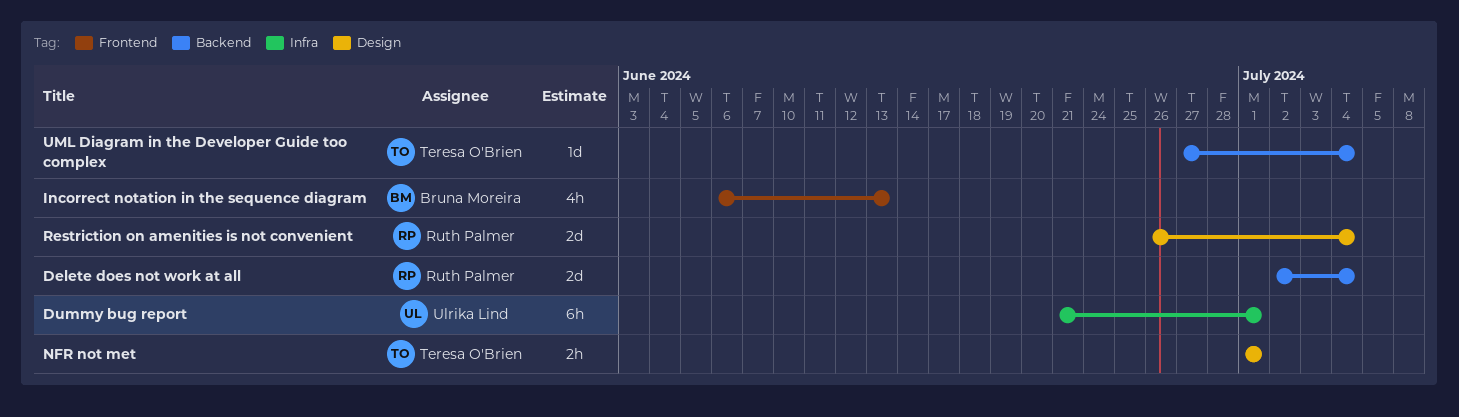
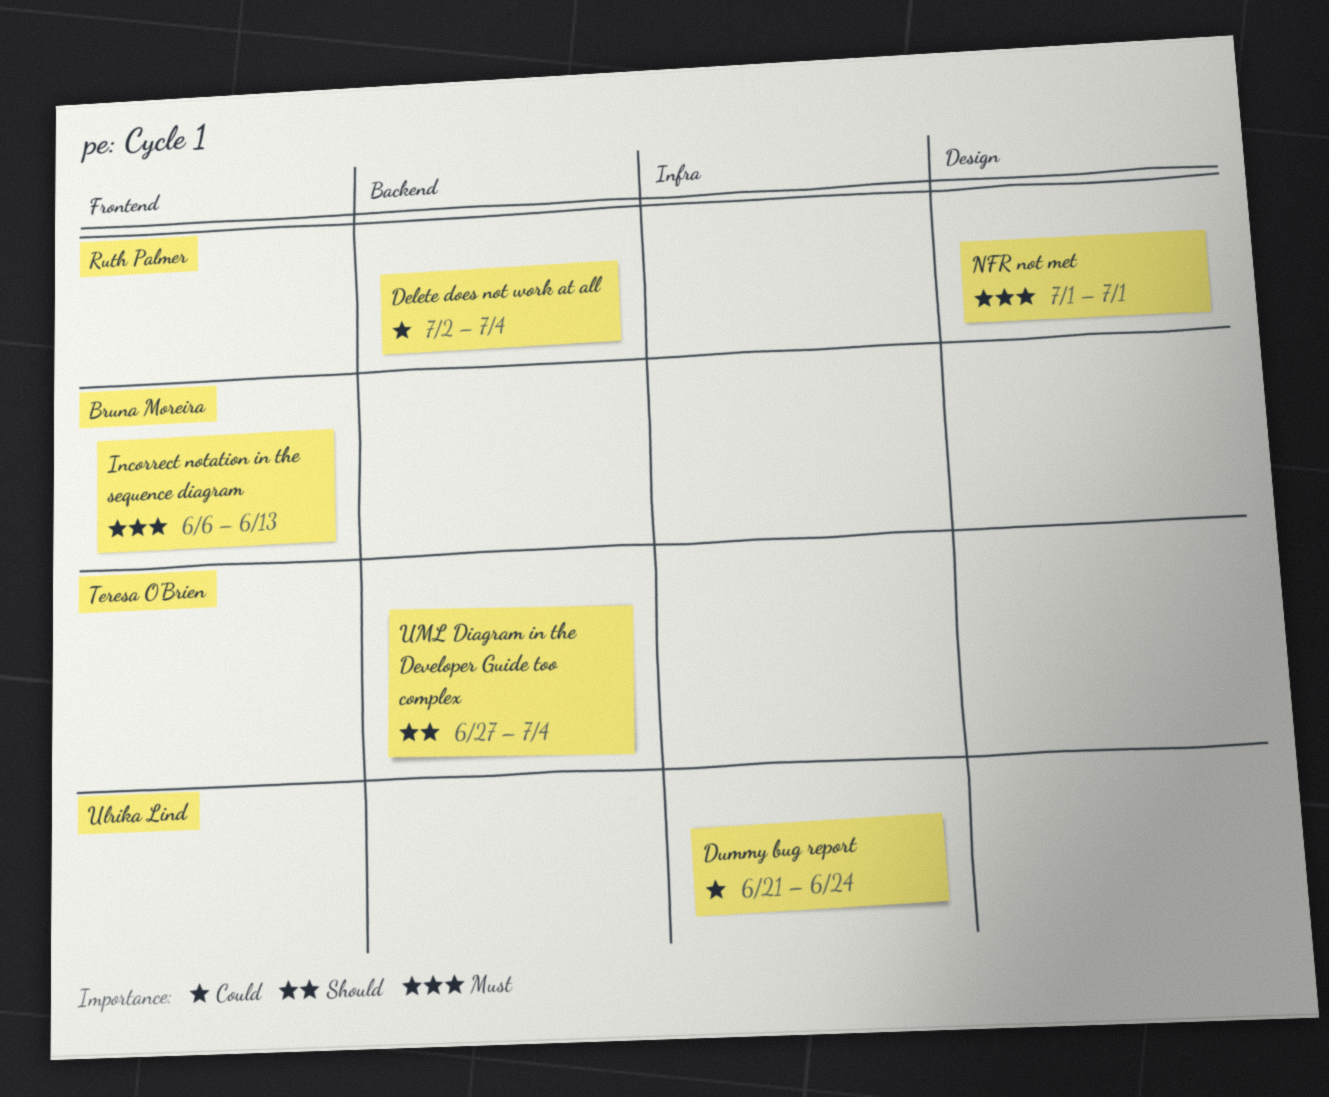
Dummy bug report, due: Jul 1 -> Jun 24
NFR not met, owner: Teresa O'Brien -> Ruth Palmer
Restriction on amenities is not convenient: present -> none

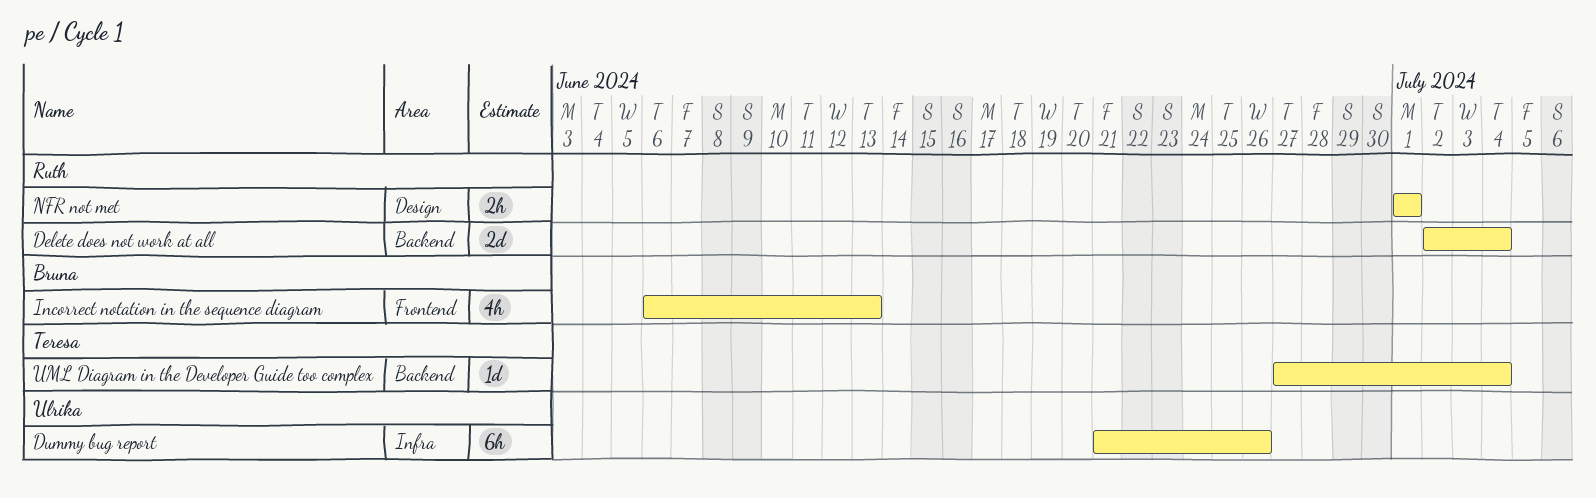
Dummy bug report, due: Jun 24 -> Jun 26

